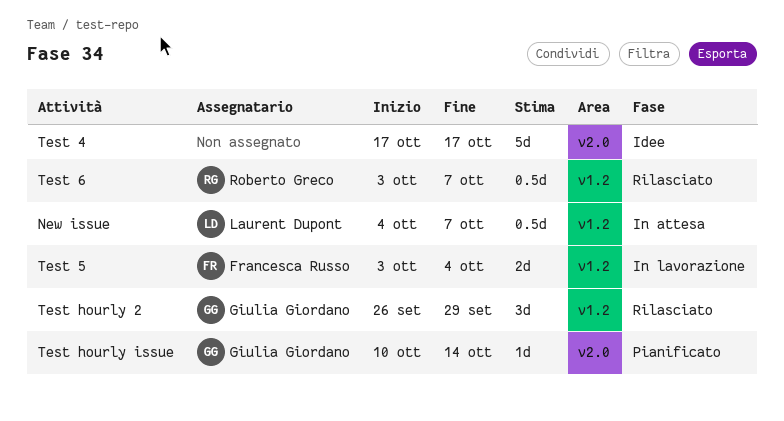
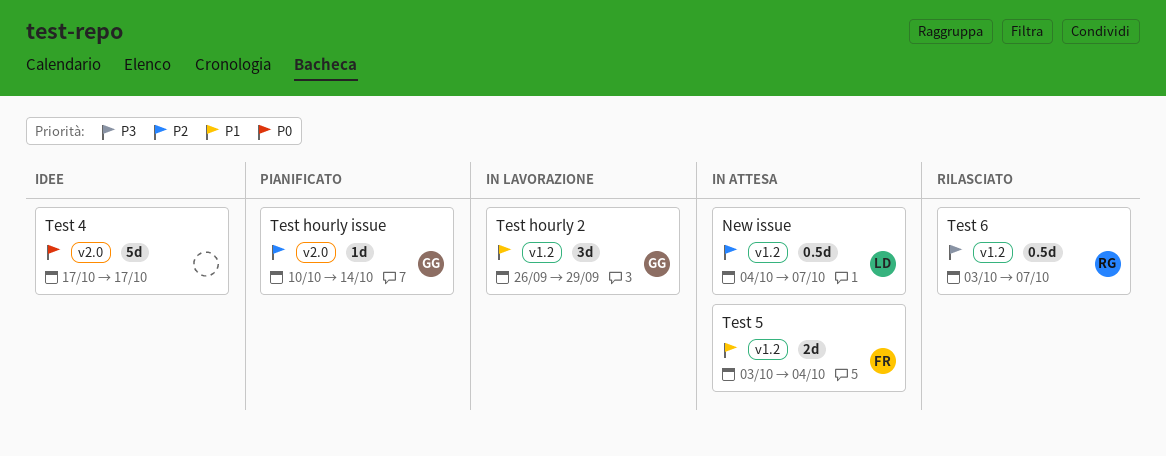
Test 5, status: In lavorazione -> In attesa
Test hourly 2, status: Rilasciato -> In lavorazione

